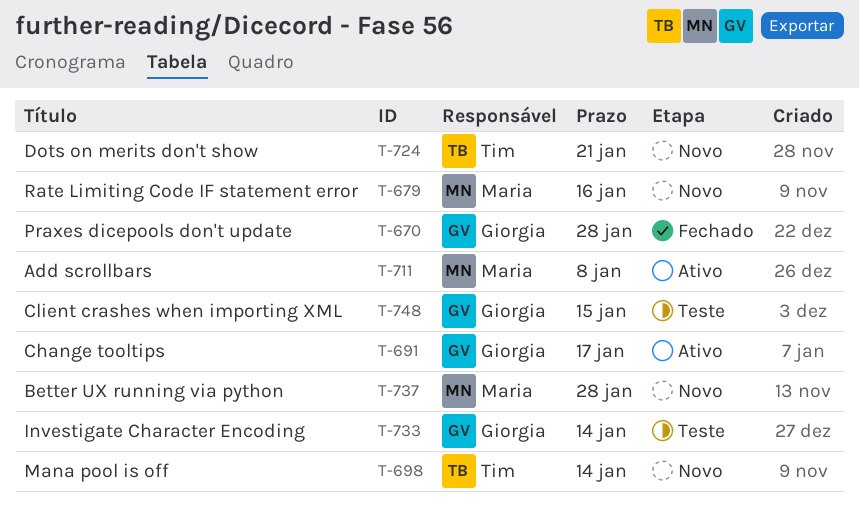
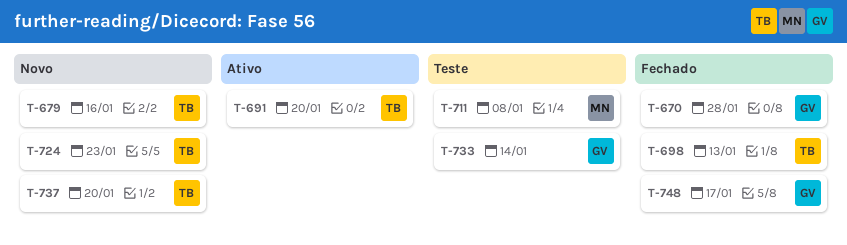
T-679, owner: Maria -> Tim
T-691, owner: Giorgia -> Tim
T-691, due: Jan 17 -> Jan 20
T-698, status: Novo -> Fechado
T-698, due: Jan 14 -> Jan 13
T-711, status: Ativo -> Teste
T-724, due: Jan 21 -> Jan 23
T-737, owner: Maria -> Tim
T-737, due: Jan 28 -> Jan 20
T-748, status: Teste -> Fechado
T-748, due: Jan 15 -> Jan 17

